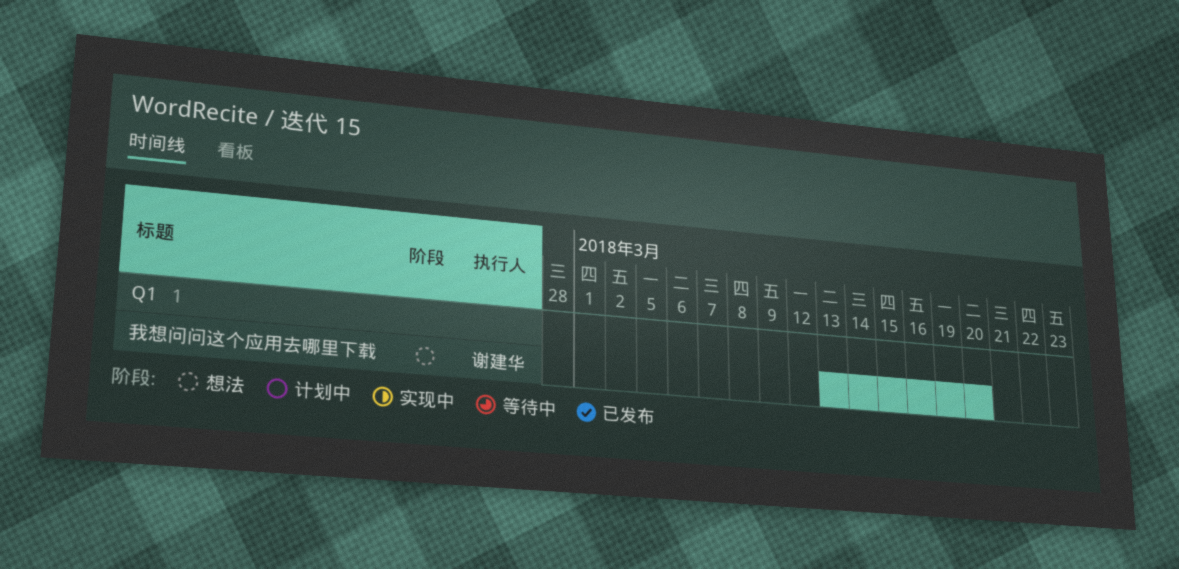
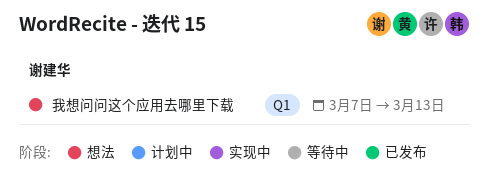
我想问问这个应用去哪里下载, start: Mar 13 -> Mar 7
我想问问这个应用去哪里下载, due: Mar 20 -> Mar 13

